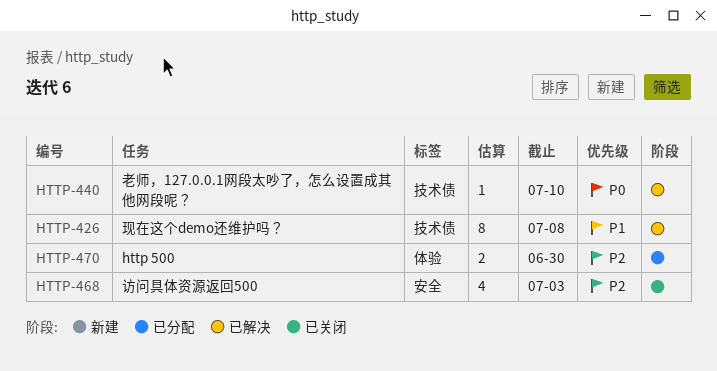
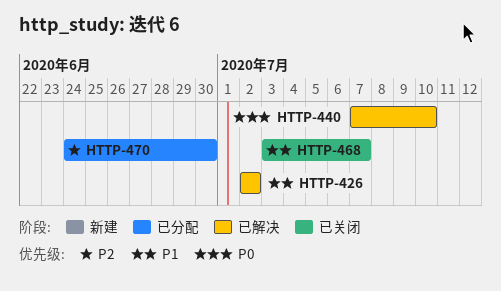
HTTP-426, due: Jul 8 -> Jul 2
HTTP-468, priority: P2 -> P1
HTTP-468, due: Jul 3 -> Jul 7

